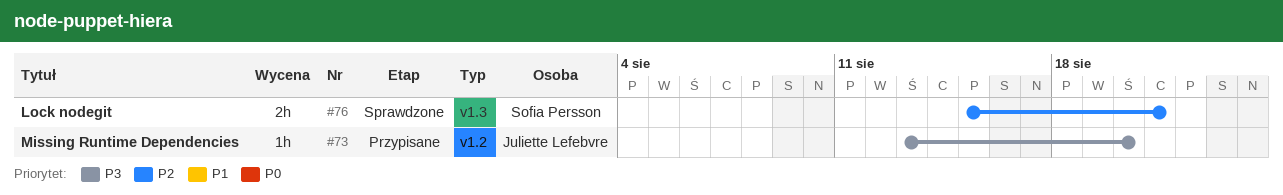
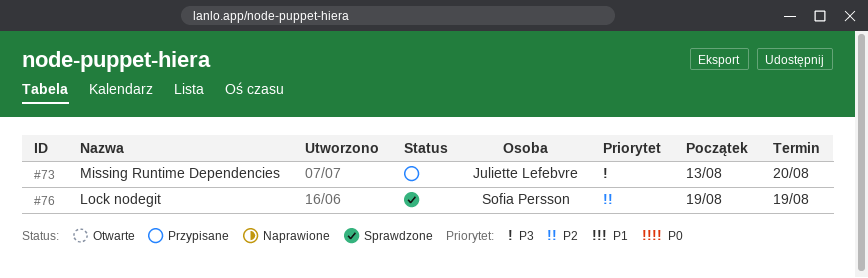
#76, start: Aug 15 -> Aug 19
#76, due: Aug 21 -> Aug 19

